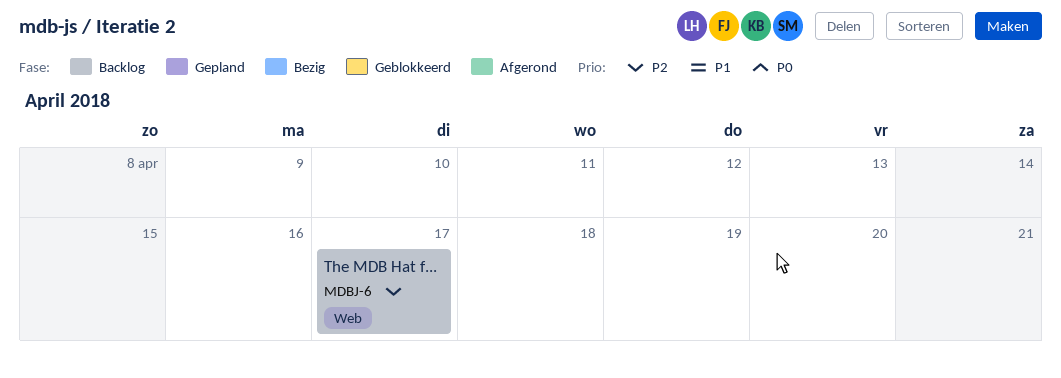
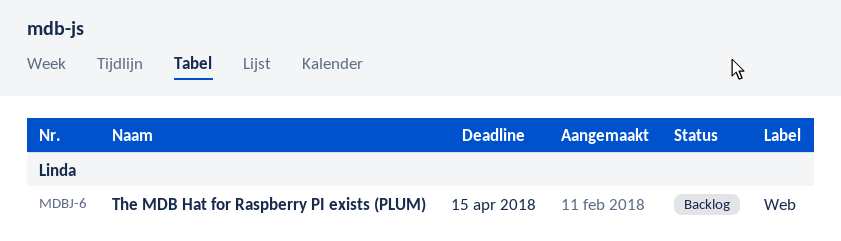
MDBJ-6, due: Apr 17 -> Apr 15

